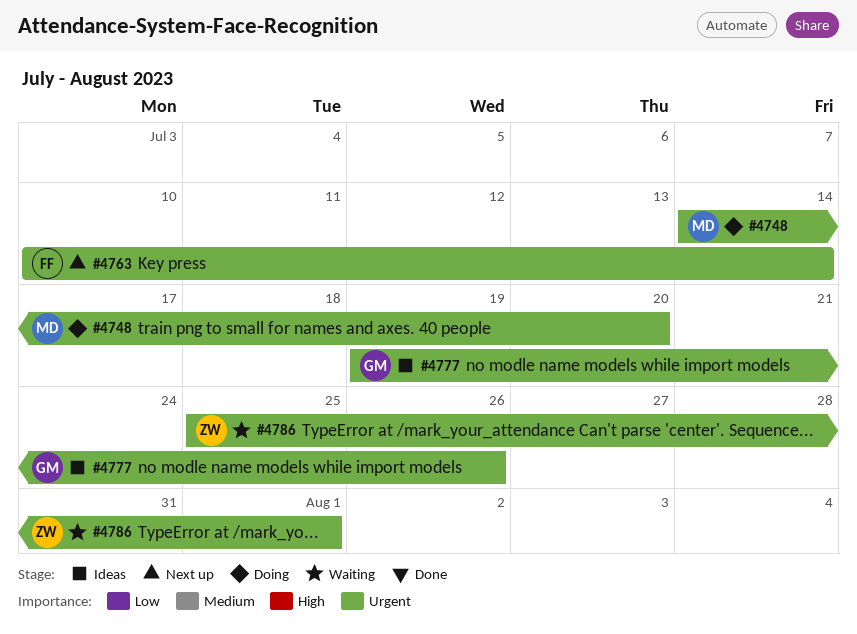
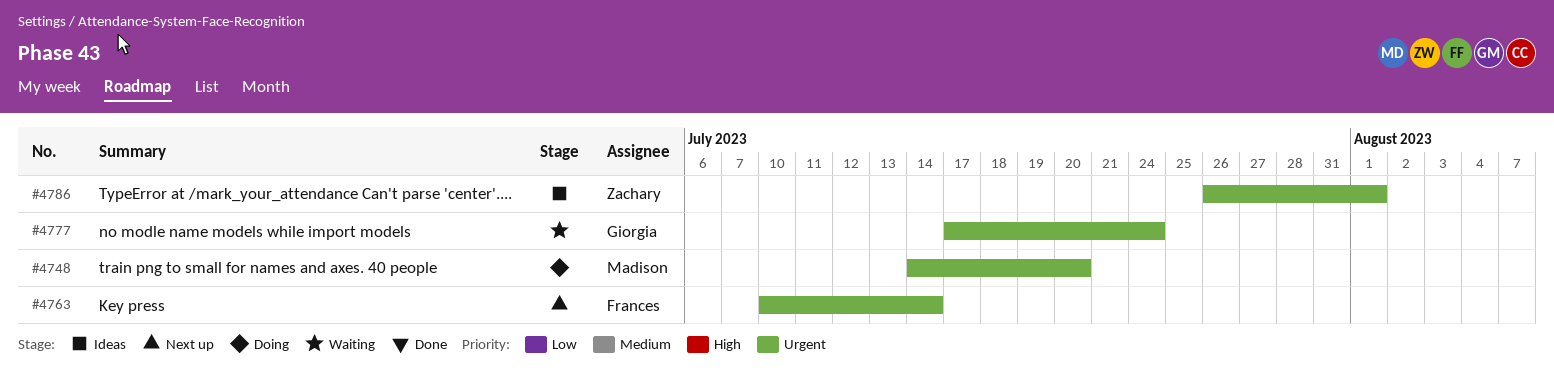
#4777, status: Ideas -> Waiting
#4777, start: Jul 19 -> Jul 17
#4777, due: Jul 26 -> Jul 24
#4786, status: Waiting -> Ideas
#4786, start: Jul 25 -> Jul 26

